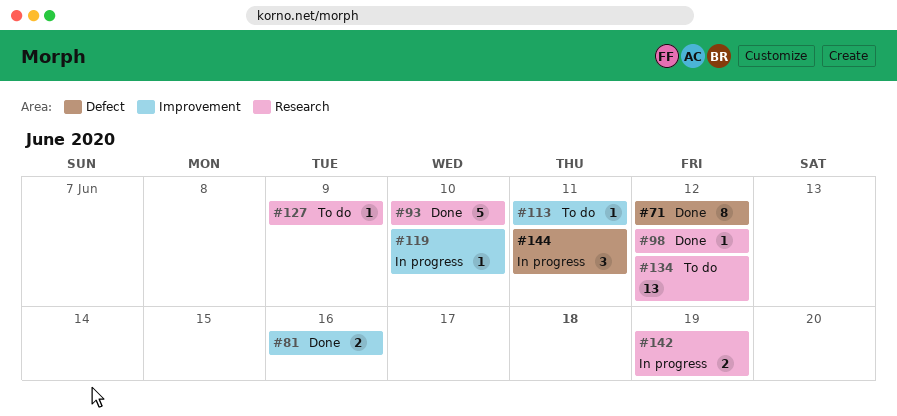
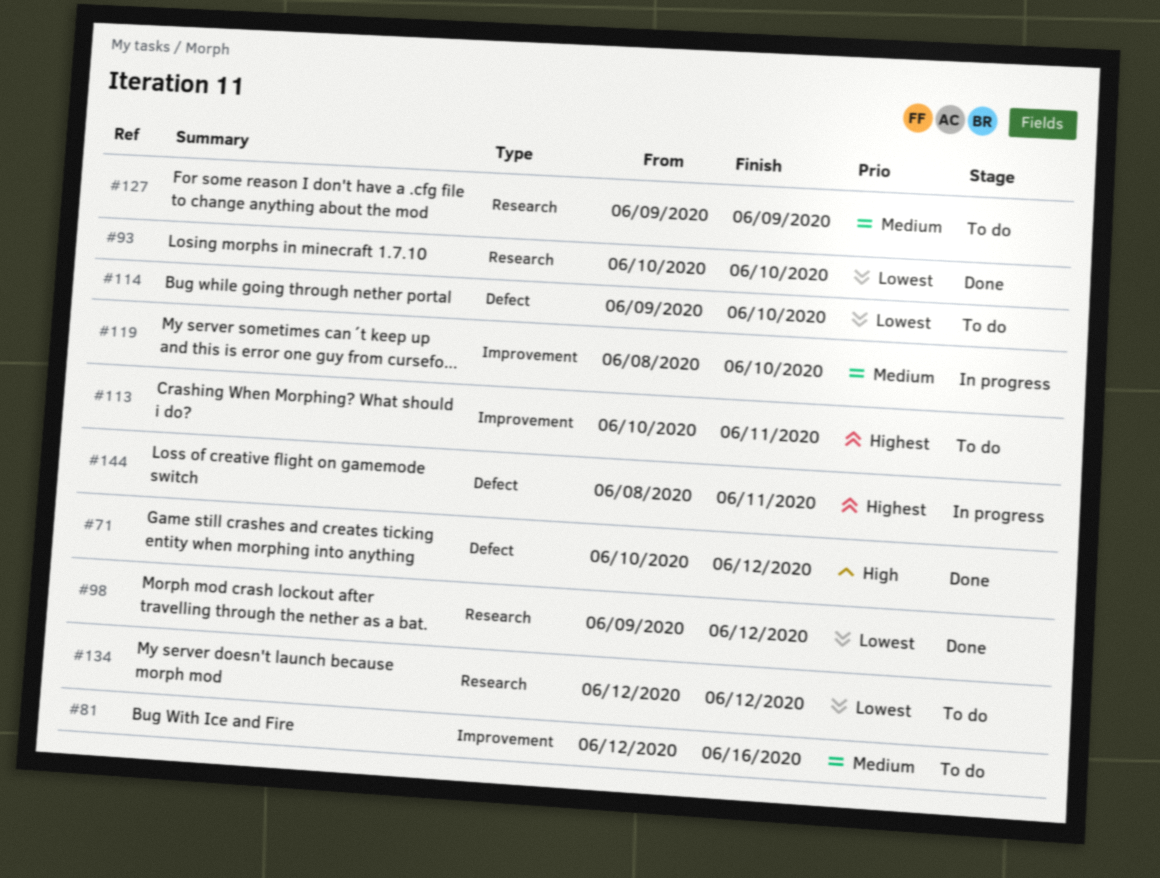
#81, status: Done -> To do
#114: none -> present
#142: present -> none

